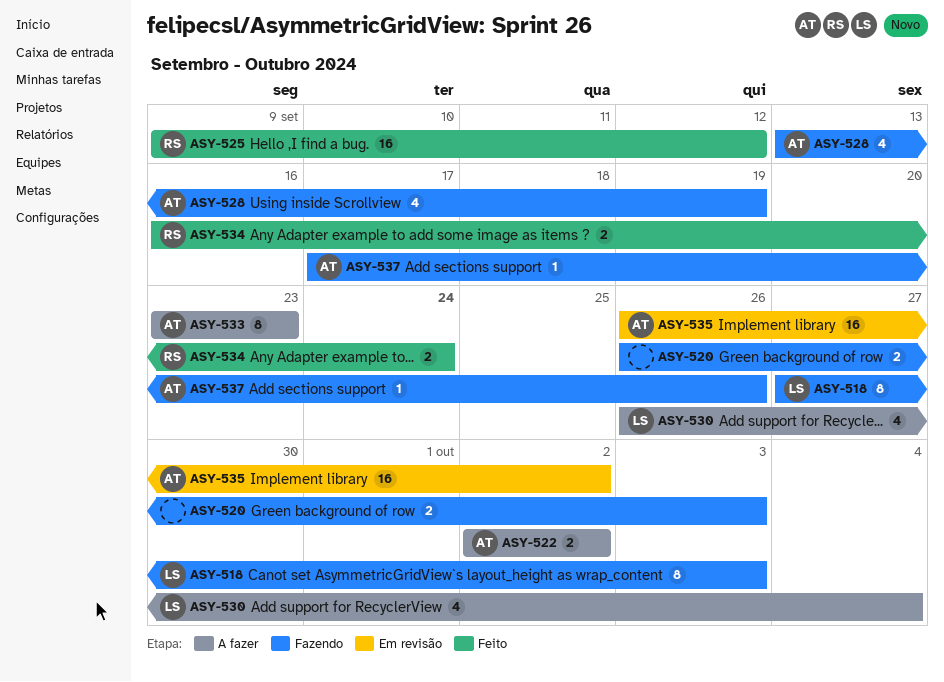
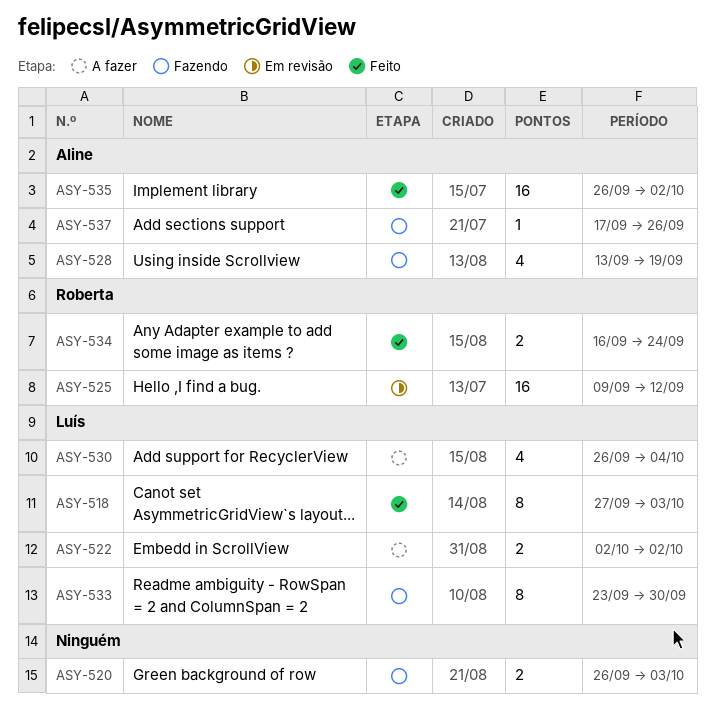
ASY-518, status: Fazendo -> Feito
ASY-522, owner: Aline -> Luís
ASY-525, status: Feito -> Em revisão
ASY-533, status: A fazer -> Fazendo
ASY-533, owner: Aline -> Luís
ASY-533, due: Sep 23 -> Sep 30
ASY-535, status: Em revisão -> Feito

